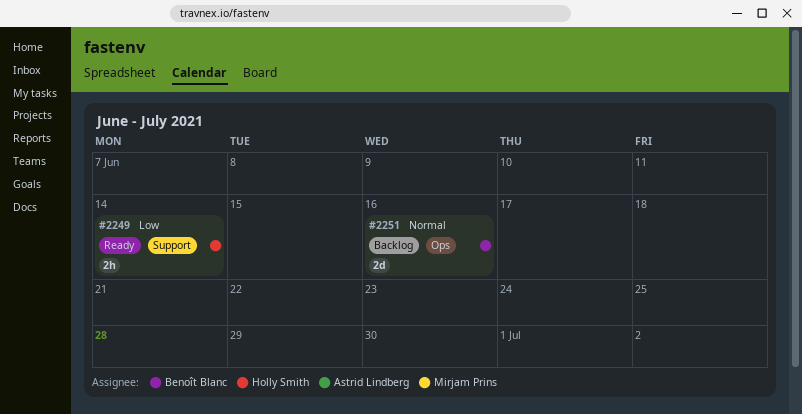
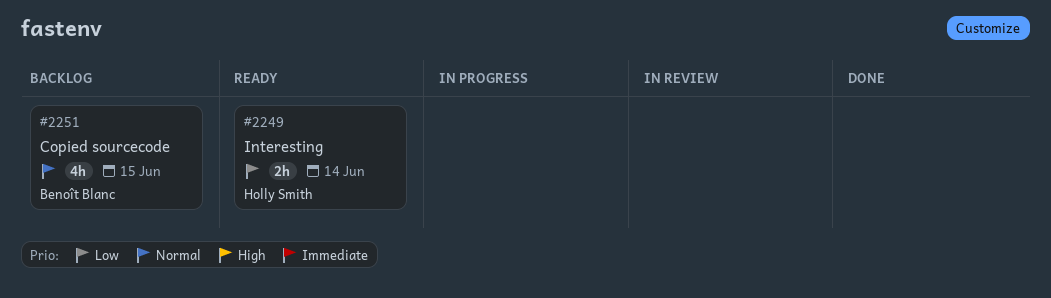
#2251, estimate: 2d -> 4h
#2251, due: Jun 16 -> Jun 15

